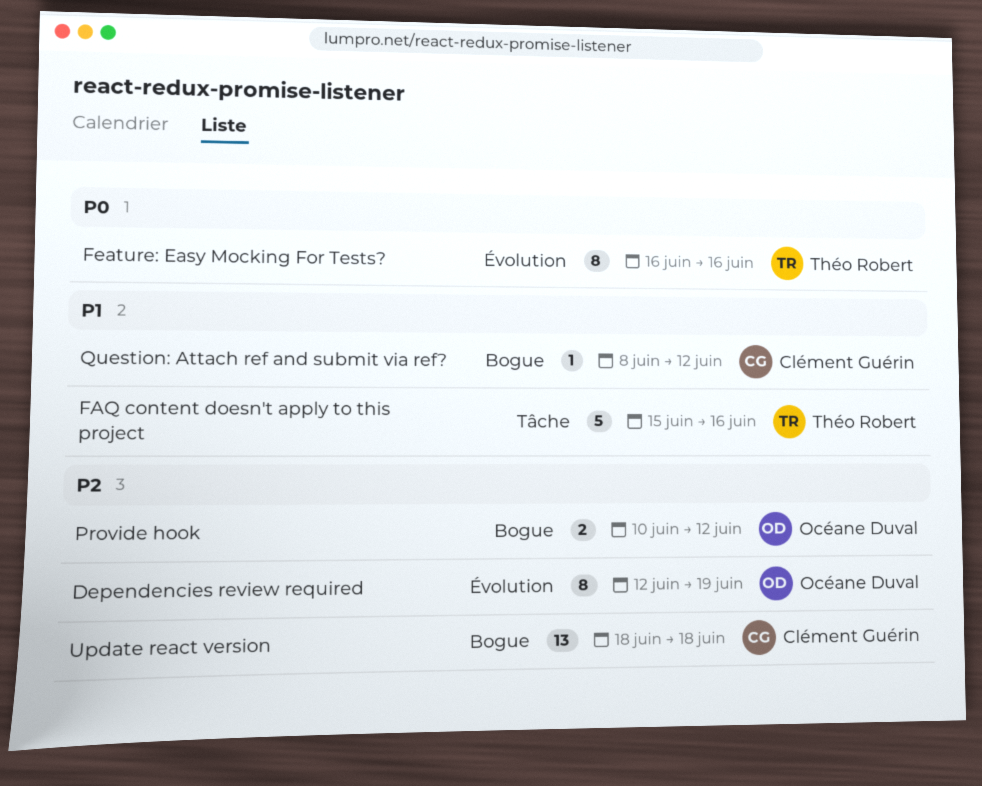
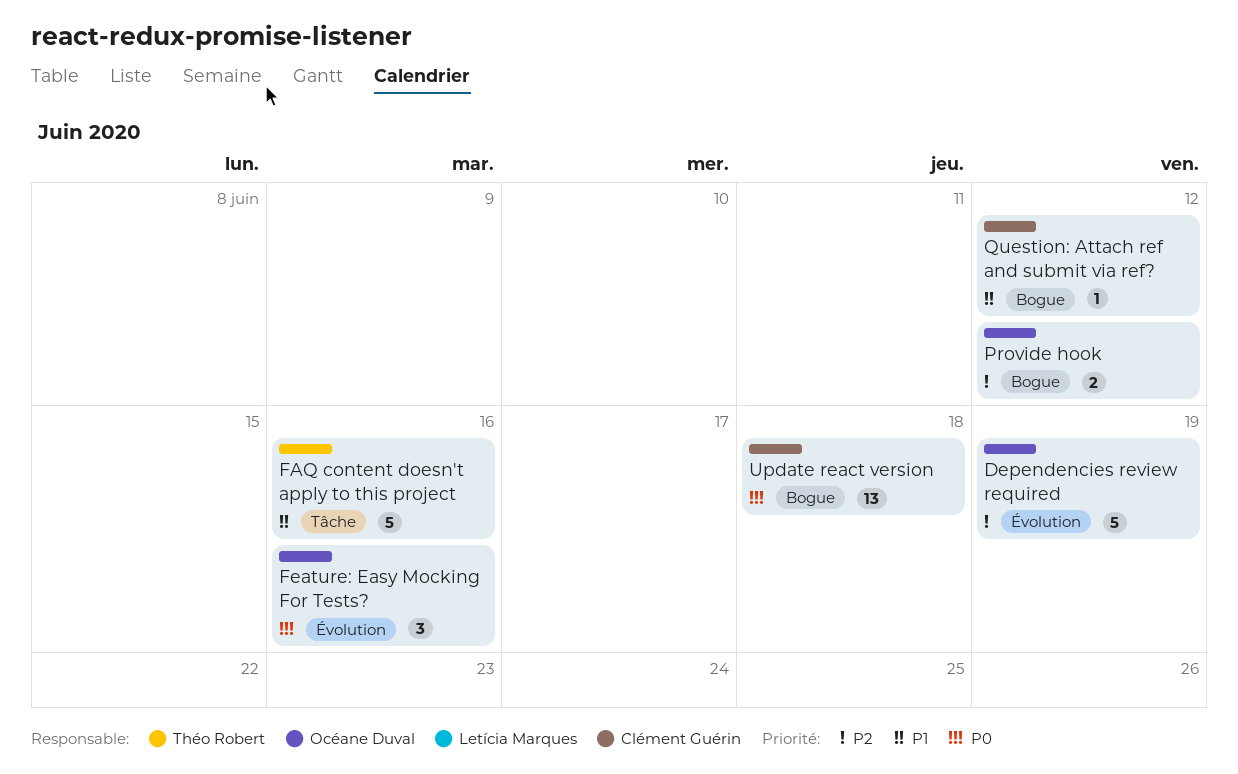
Dependencies review required, estimate: 8 -> 5
Feature: Easy Mocking For Tests?, owner: Théo Robert -> Océane Duval
Feature: Easy Mocking For Tests?, estimate: 8 -> 3
Update react version, priority: P2 -> P0

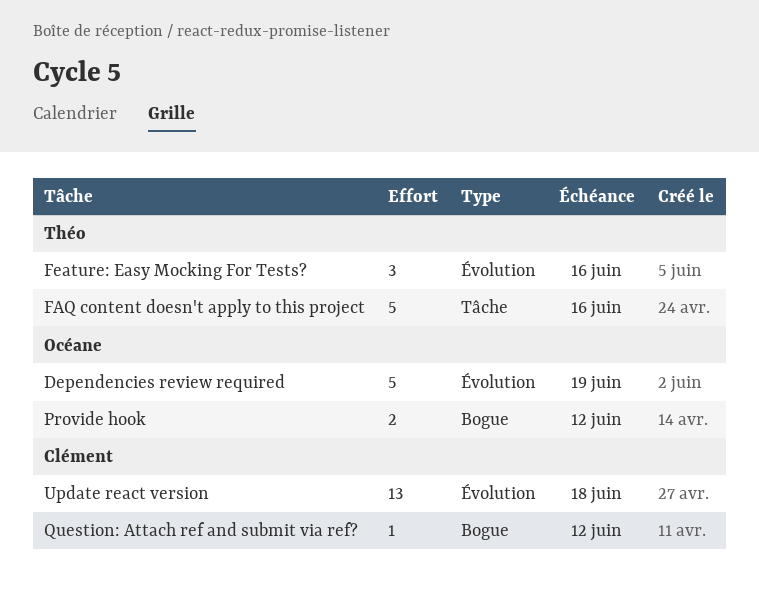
Feature: Easy Mocking For Tests?, owner: Océane Duval -> Théo Robert
Update react version, label: Bogue -> Évolution

